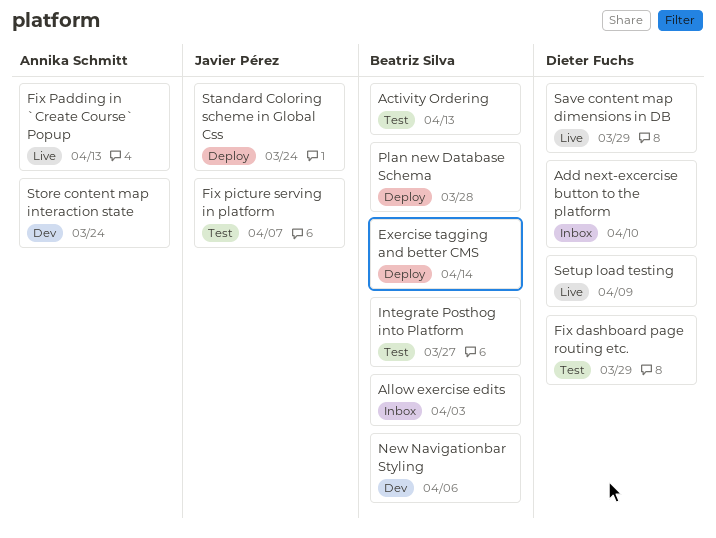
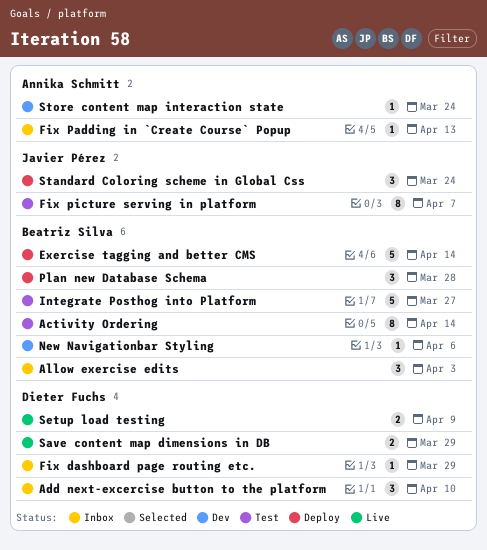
Activity Ordering, due: Apr 13 -> Apr 14
Fix dashboard page routing etc., status: Test -> Inbox
Fix Padding in `Create Course` Popup, status: Live -> Inbox

